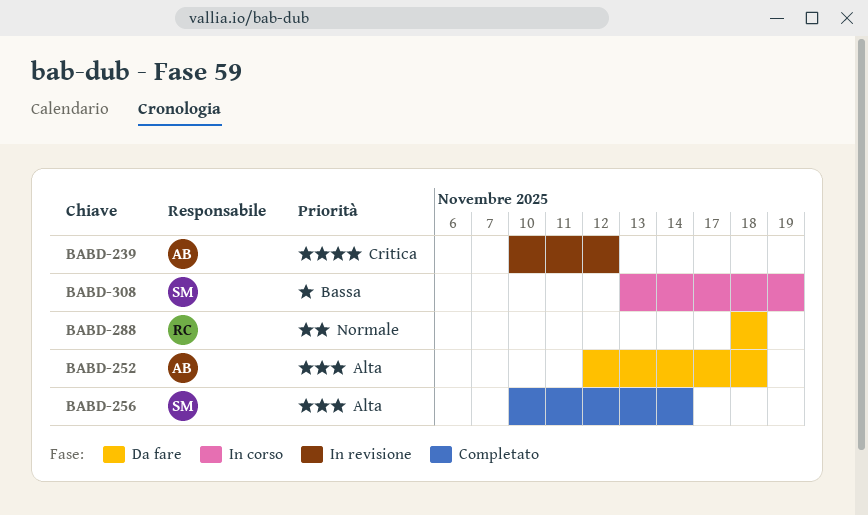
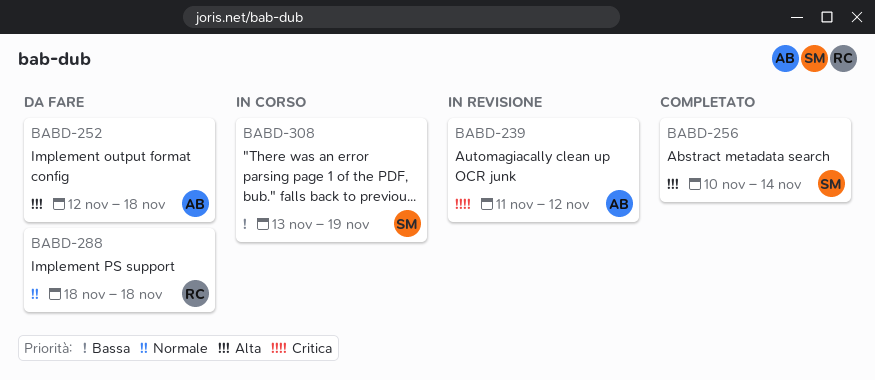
BABD-239, start: Nov 10 -> Nov 11

